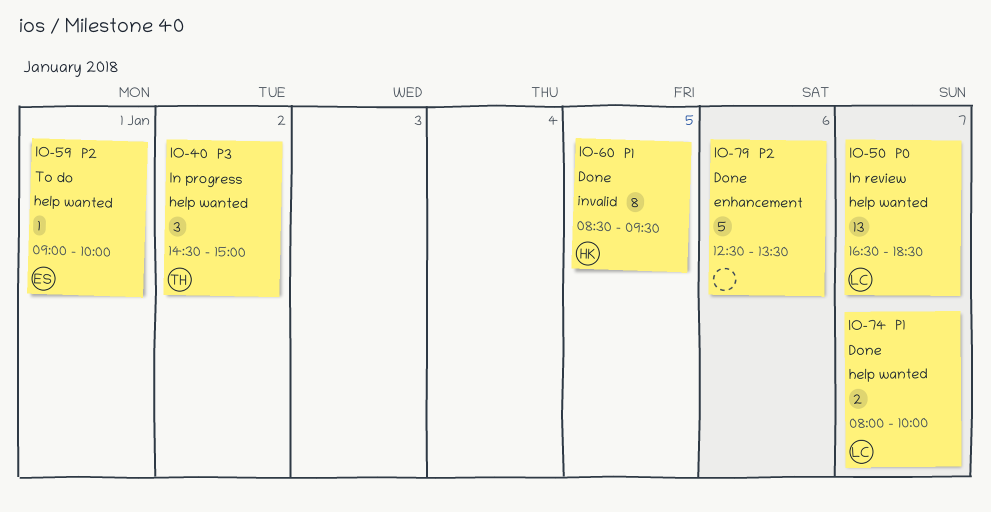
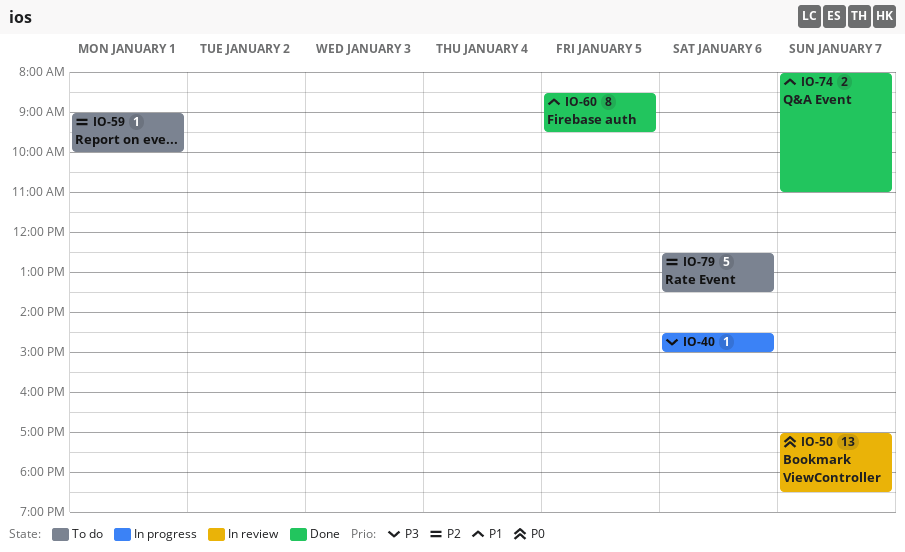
IO-40, estimate: 3 -> 1
IO-40, day: Jan 2 -> Jan 6
IO-50, begins: 16:30 -> 17:00
IO-74, ends: 10:00 -> 11:00
IO-79, status: Done -> To do

